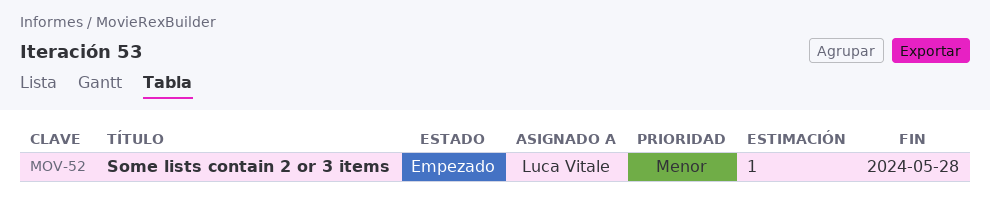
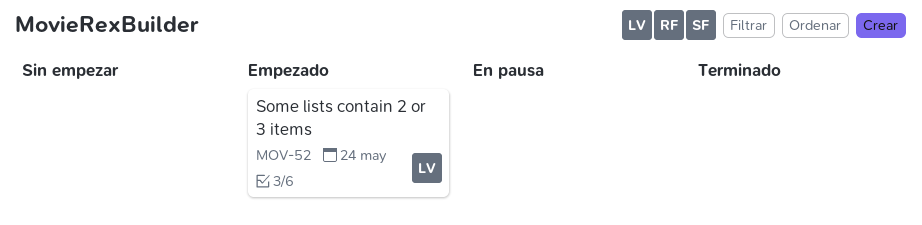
MOV-52, due: May 28 -> May 24

